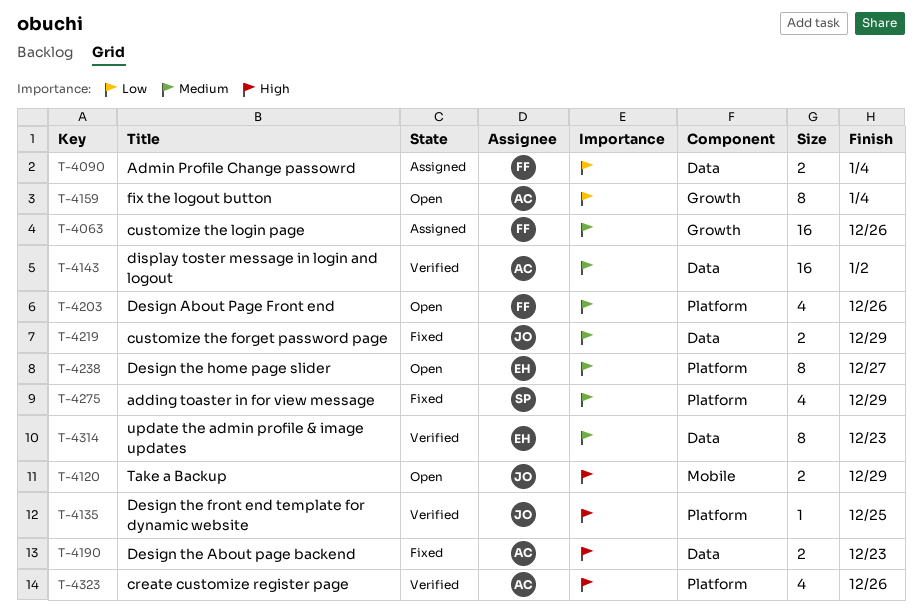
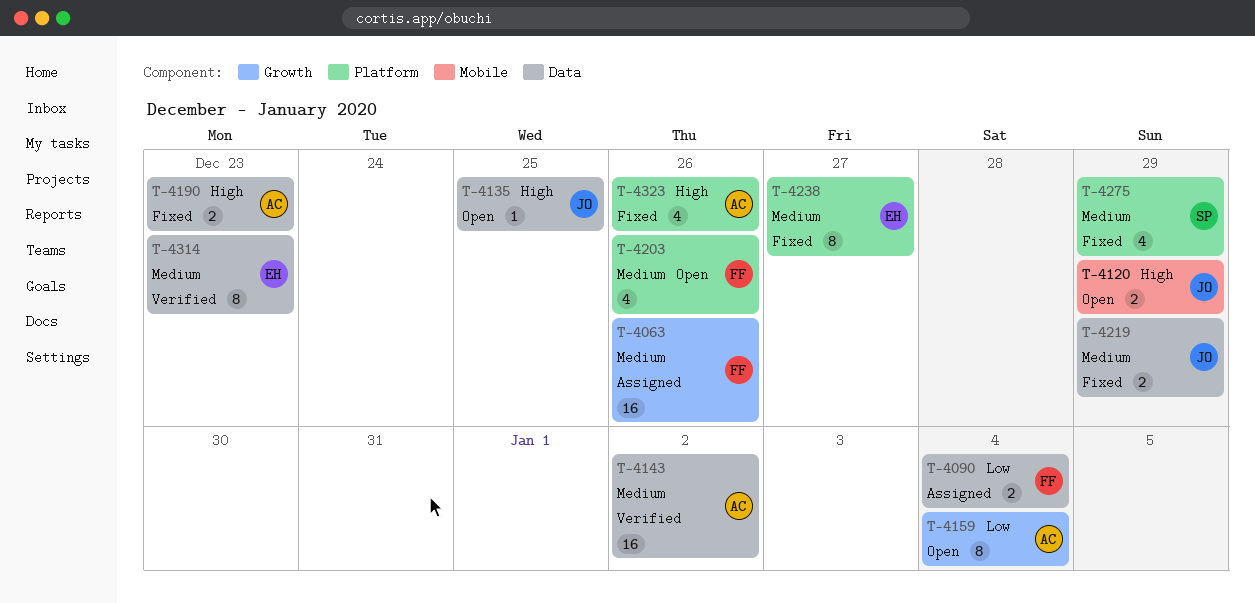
T-4135, status: Verified -> Open
T-4135, label: Platform -> Data
T-4238, status: Open -> Fixed
T-4323, status: Verified -> Fixed

